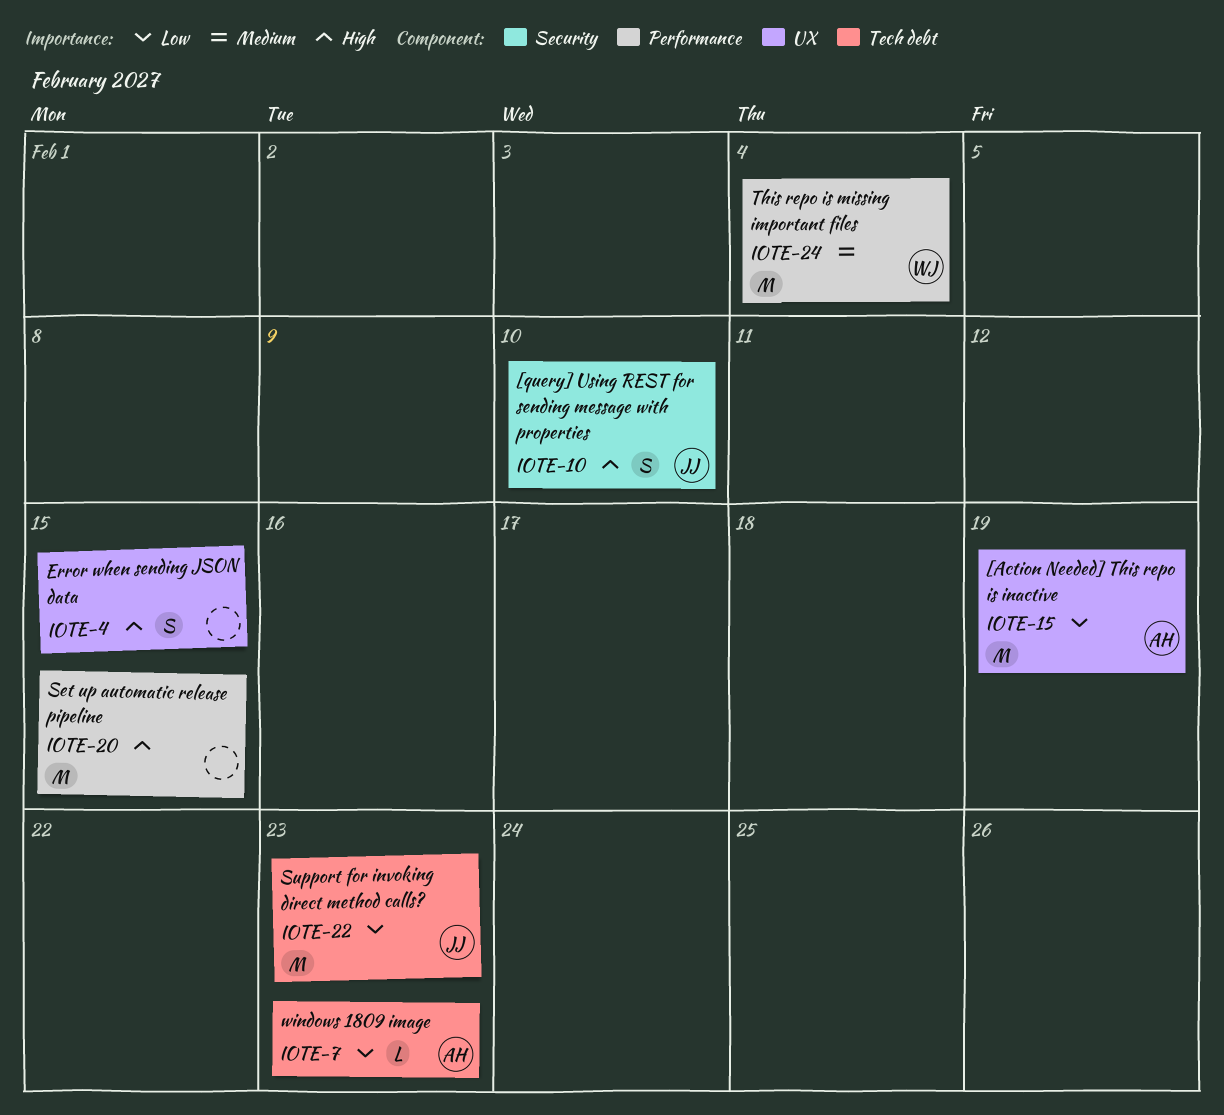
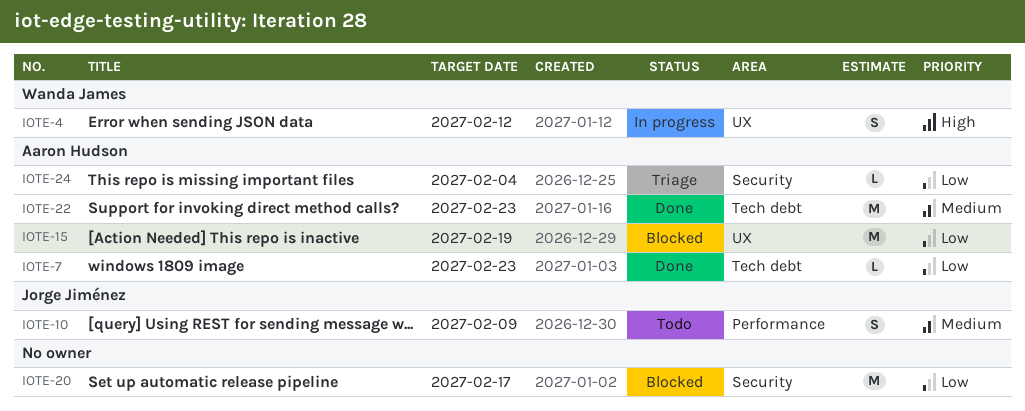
IOTE-4, owner: none -> Wanda James
IOTE-4, due: Feb 15 -> Feb 12
IOTE-10, priority: High -> Medium
IOTE-10, label: Security -> Performance
IOTE-10, due: Feb 10 -> Feb 9
IOTE-20, priority: High -> Low
IOTE-20, label: Performance -> Security
IOTE-20, due: Feb 15 -> Feb 17
IOTE-22, owner: Jorge Jiménez -> Aaron Hudson
IOTE-22, priority: Low -> Medium
IOTE-24, owner: Wanda James -> Aaron Hudson
IOTE-24, priority: Medium -> Low
IOTE-24, label: Performance -> Security
IOTE-24, estimate: M -> L

